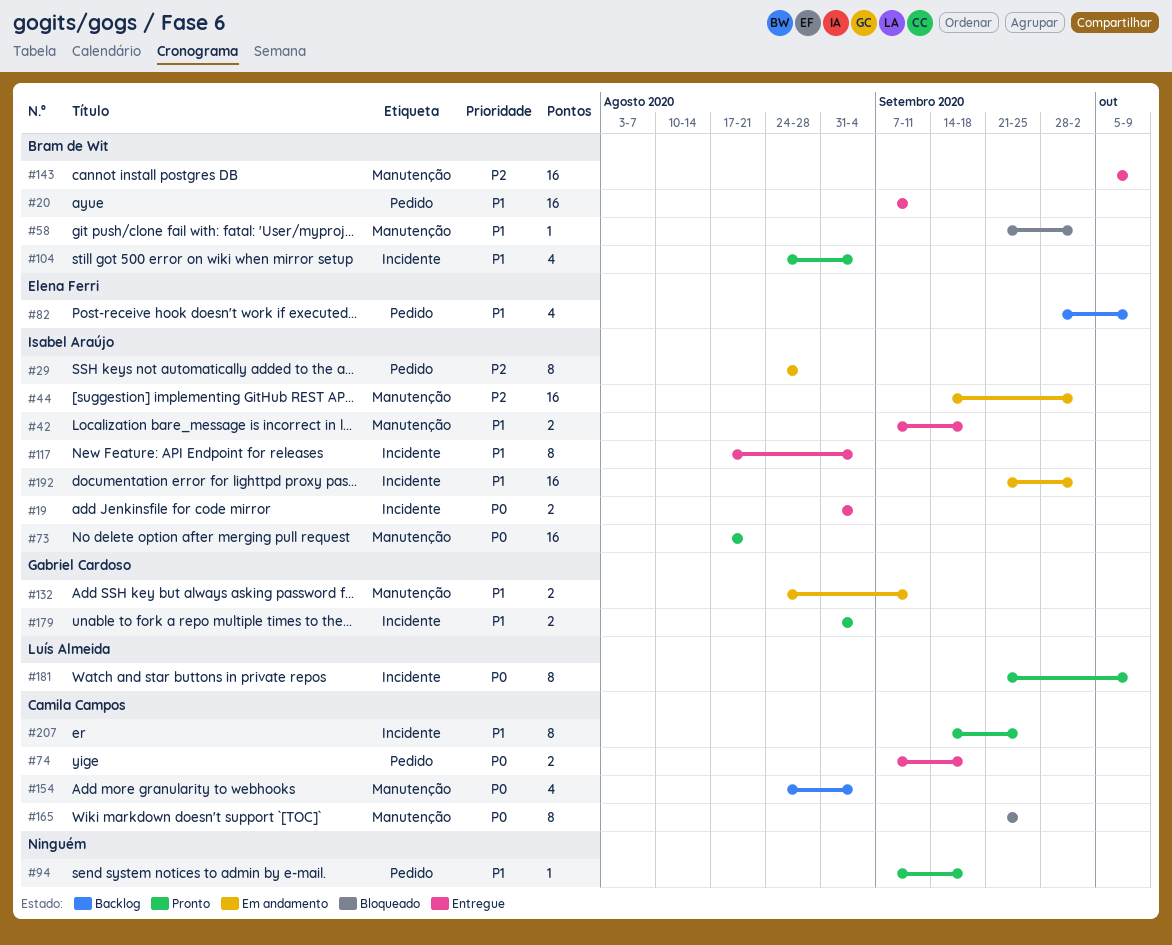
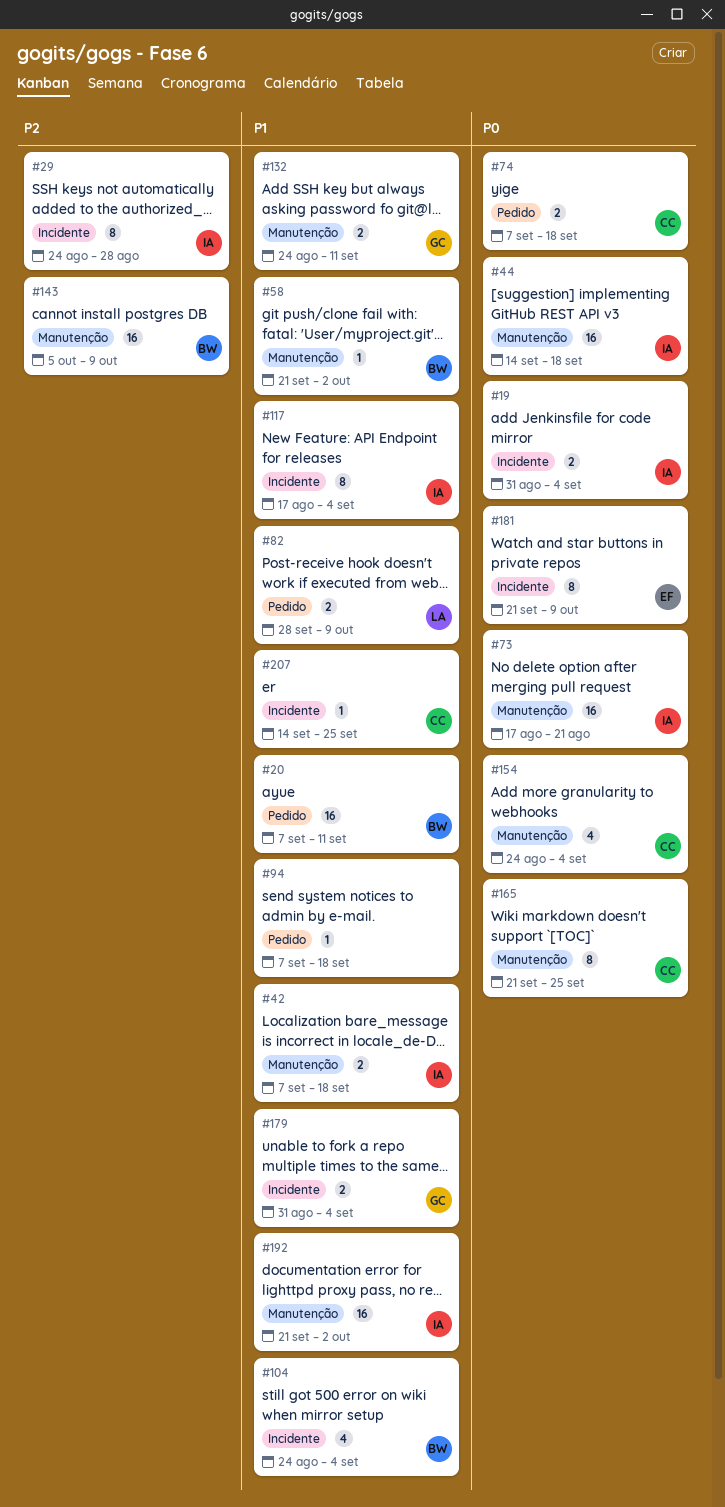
#29, label: Pedido -> Incidente
#44, priority: P2 -> P0
#44, due: Oct 2 -> Sep 18
#82, owner: Elena Ferri -> Luís Almeida
#82, estimate: 4 -> 2
#181, owner: Luís Almeida -> Elena Ferri
#192, label: Incidente -> Manutenção
#207, estimate: 8 -> 1

